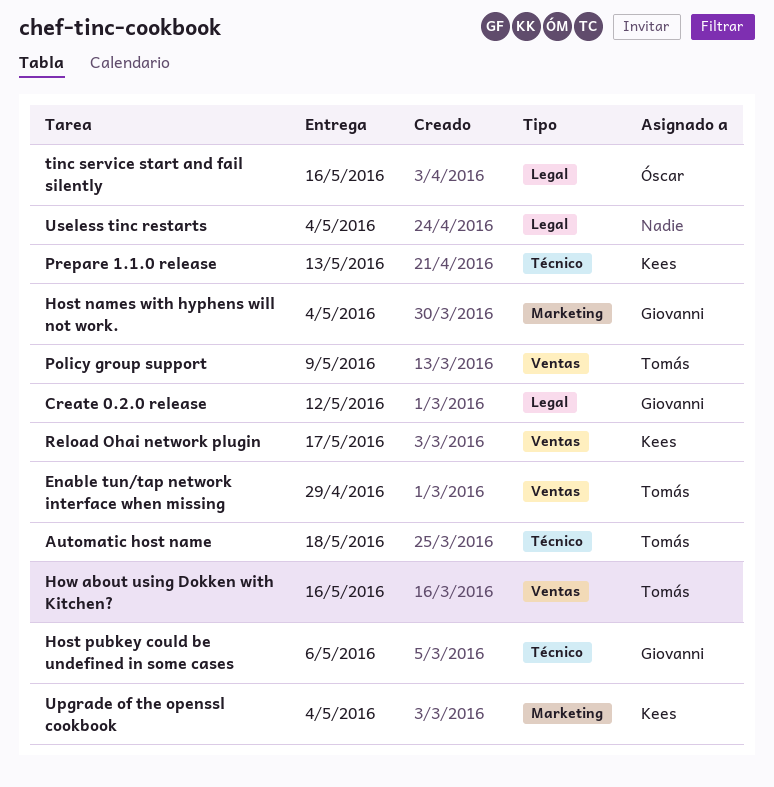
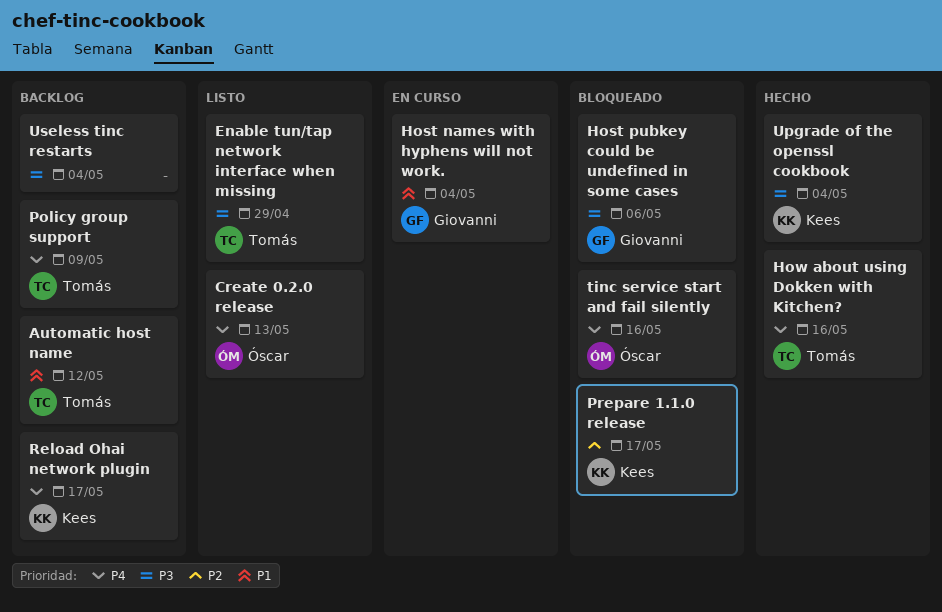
Automatic host name, due: May 18 -> May 12
Create 0.2.0 release, owner: Giovanni -> Óscar
Create 0.2.0 release, due: May 12 -> May 13
Prepare 1.1.0 release, due: May 13 -> May 17

